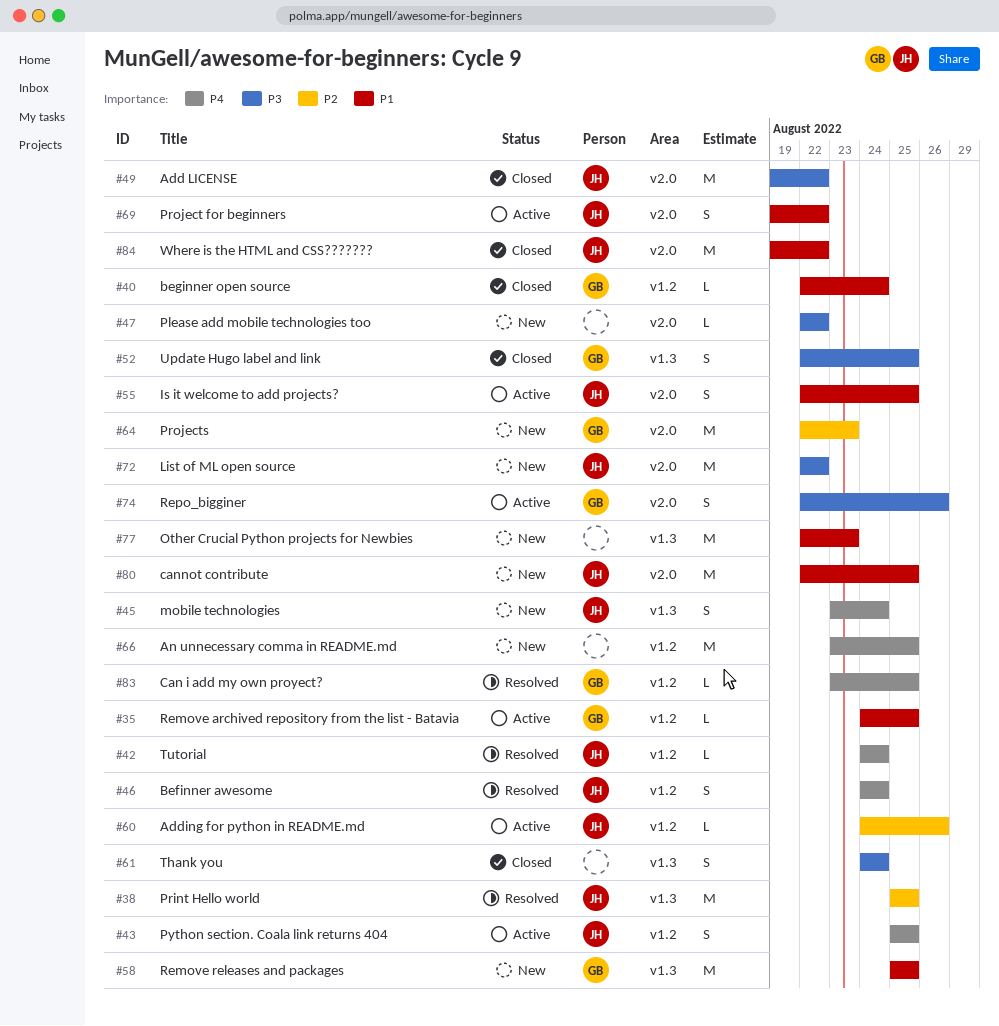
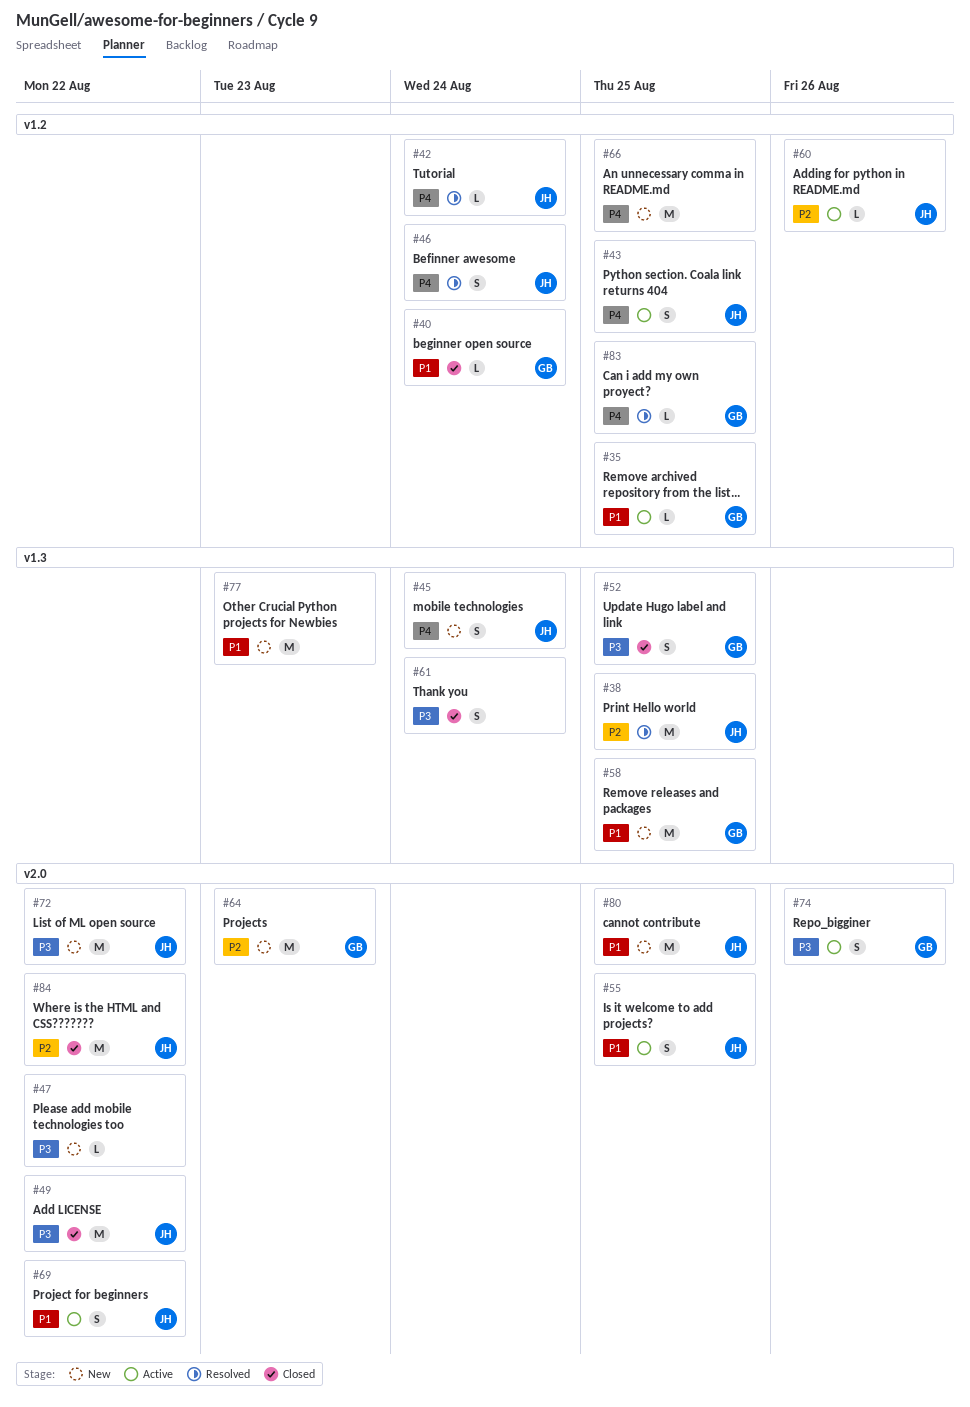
#84, priority: P1 -> P2

